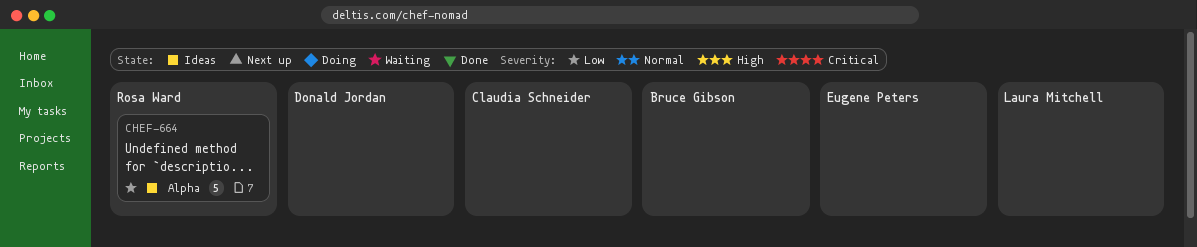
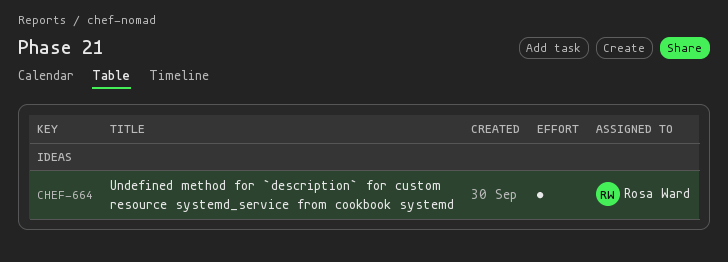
CHEF-664, estimate: 5 -> 1

